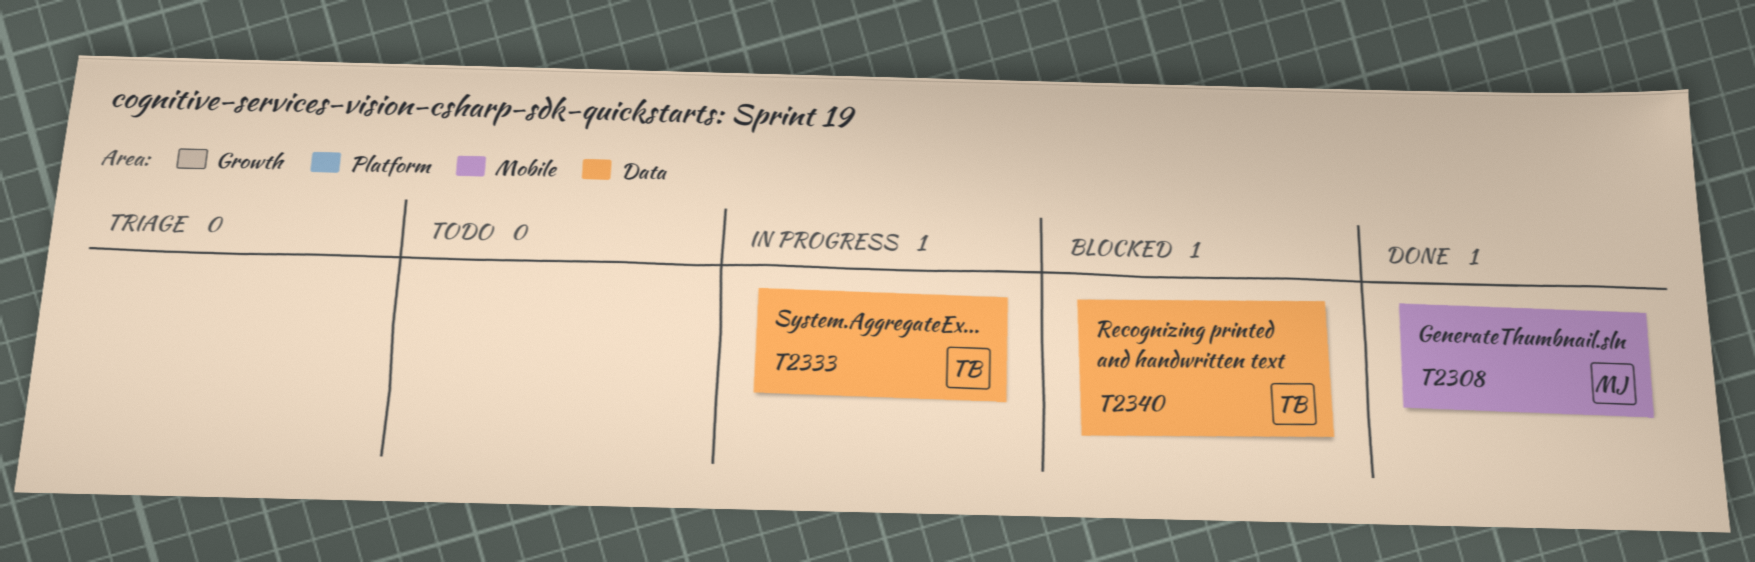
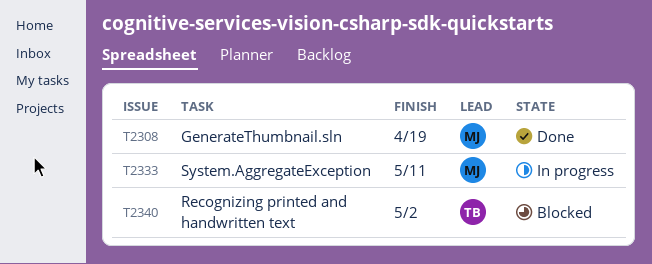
T2333, owner: TB -> MJ

